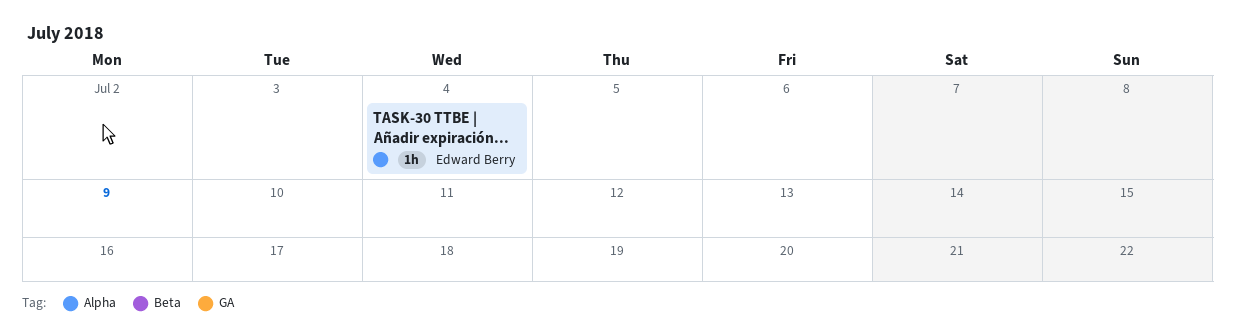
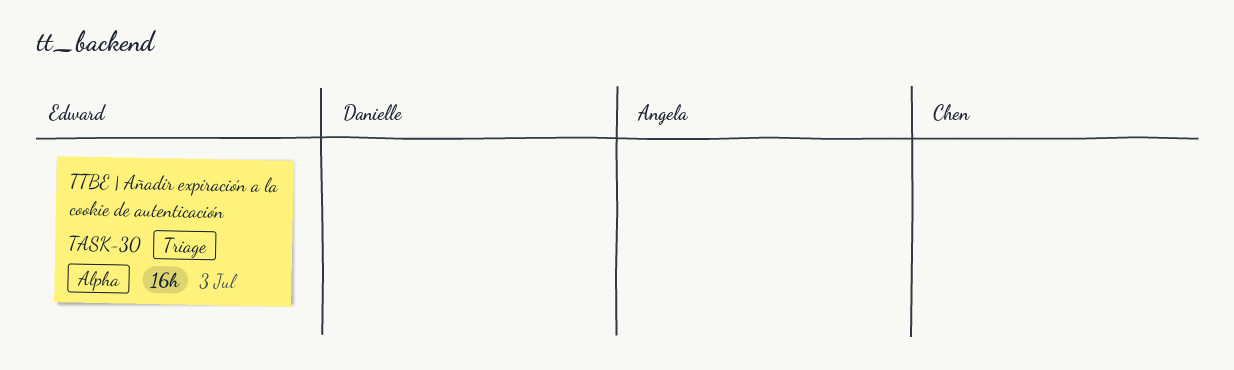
TASK-30, estimate: 1h -> 16h
TASK-30, due: Jul 4 -> Jul 3

